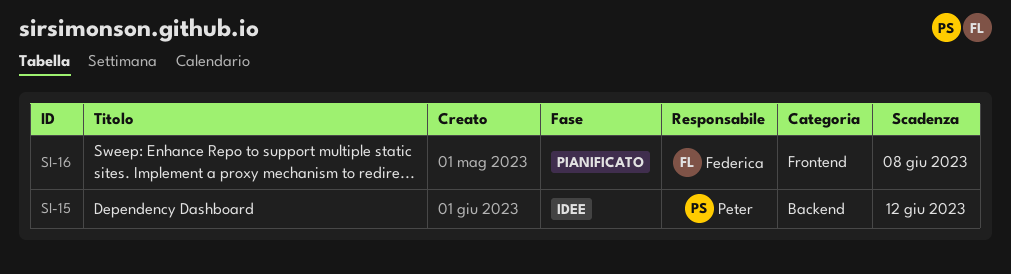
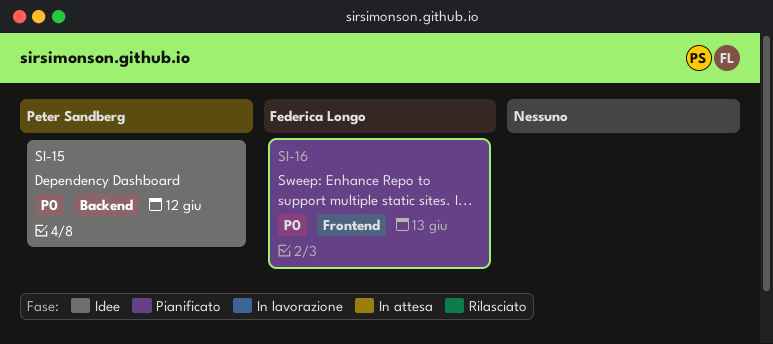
SI-16, due: Jun 8 -> Jun 13

